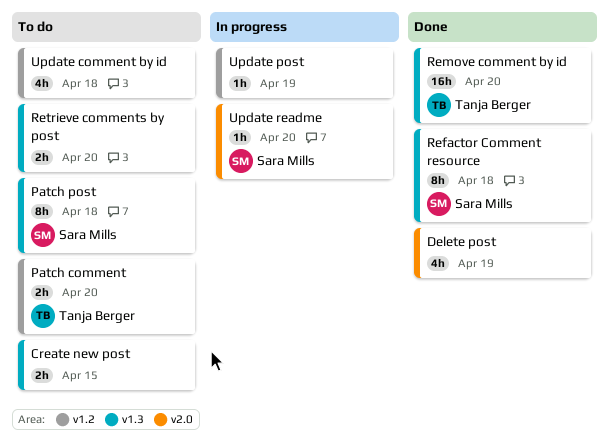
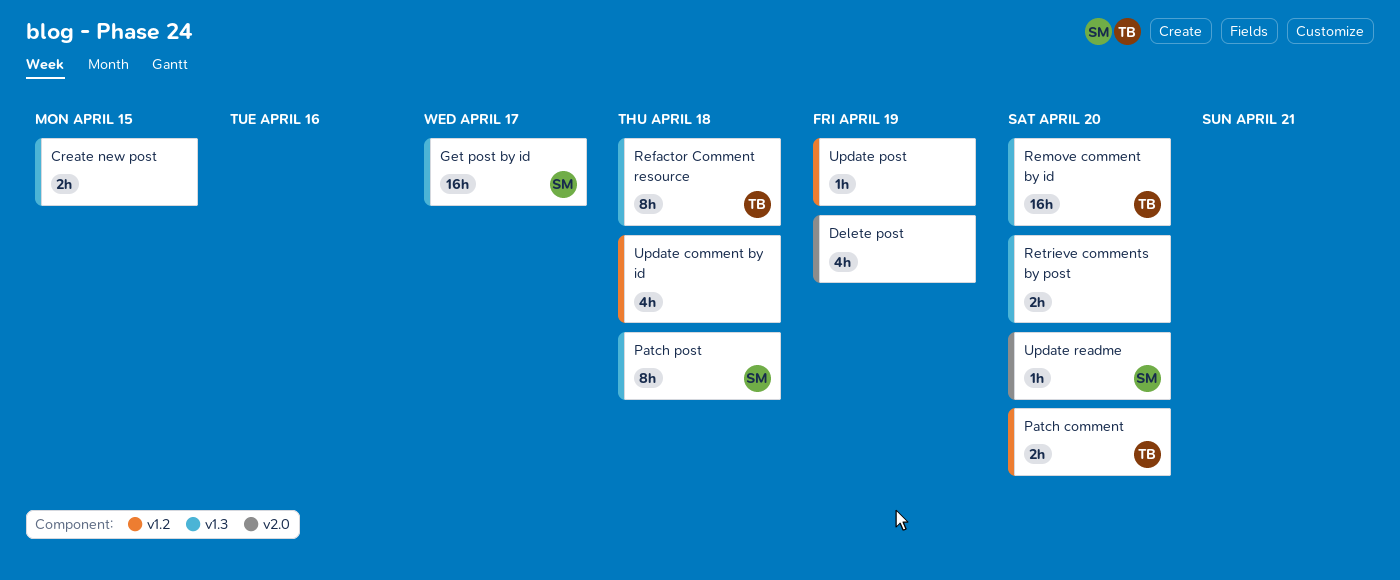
Get post by id: none -> present
Refactor Comment resource, owner: Sara Mills -> Tanja Berger

